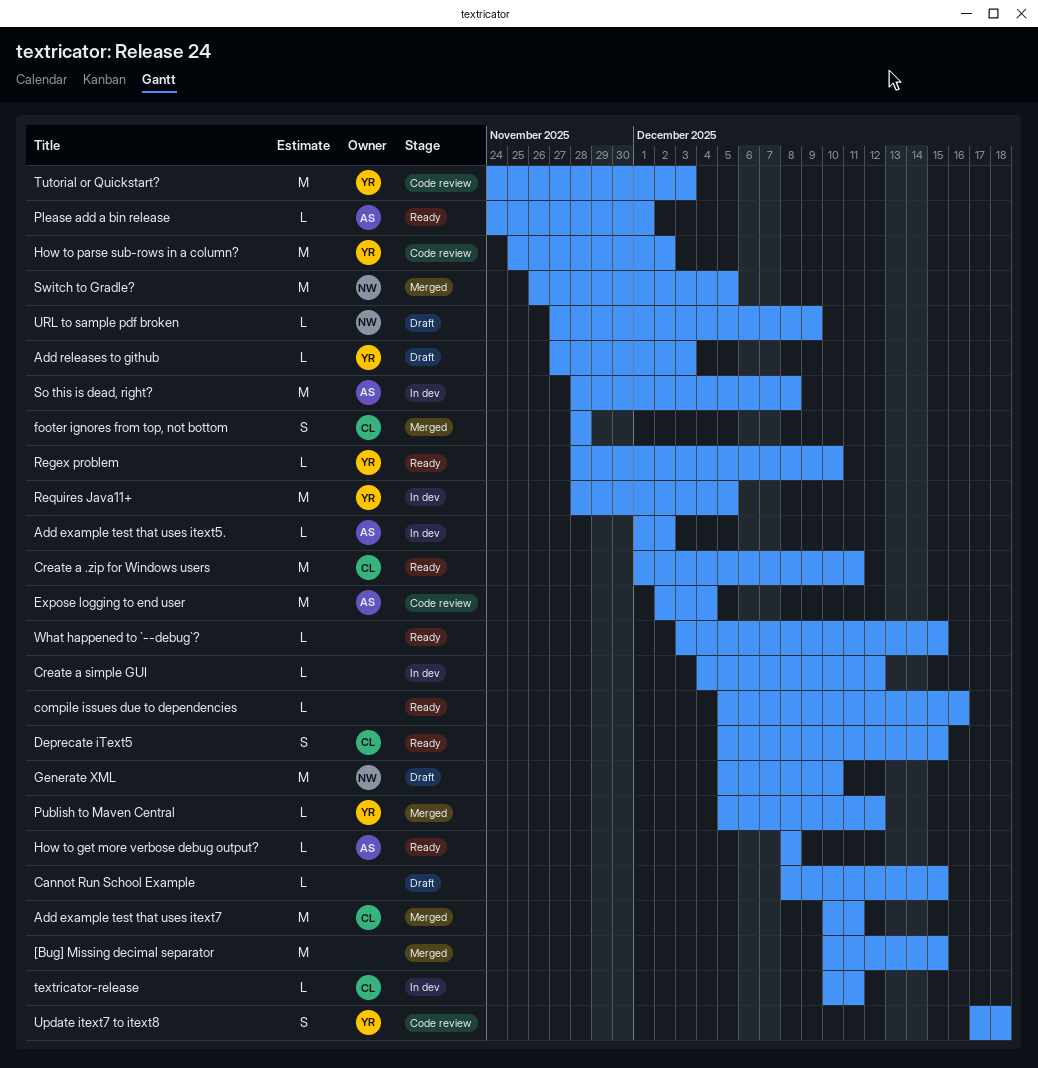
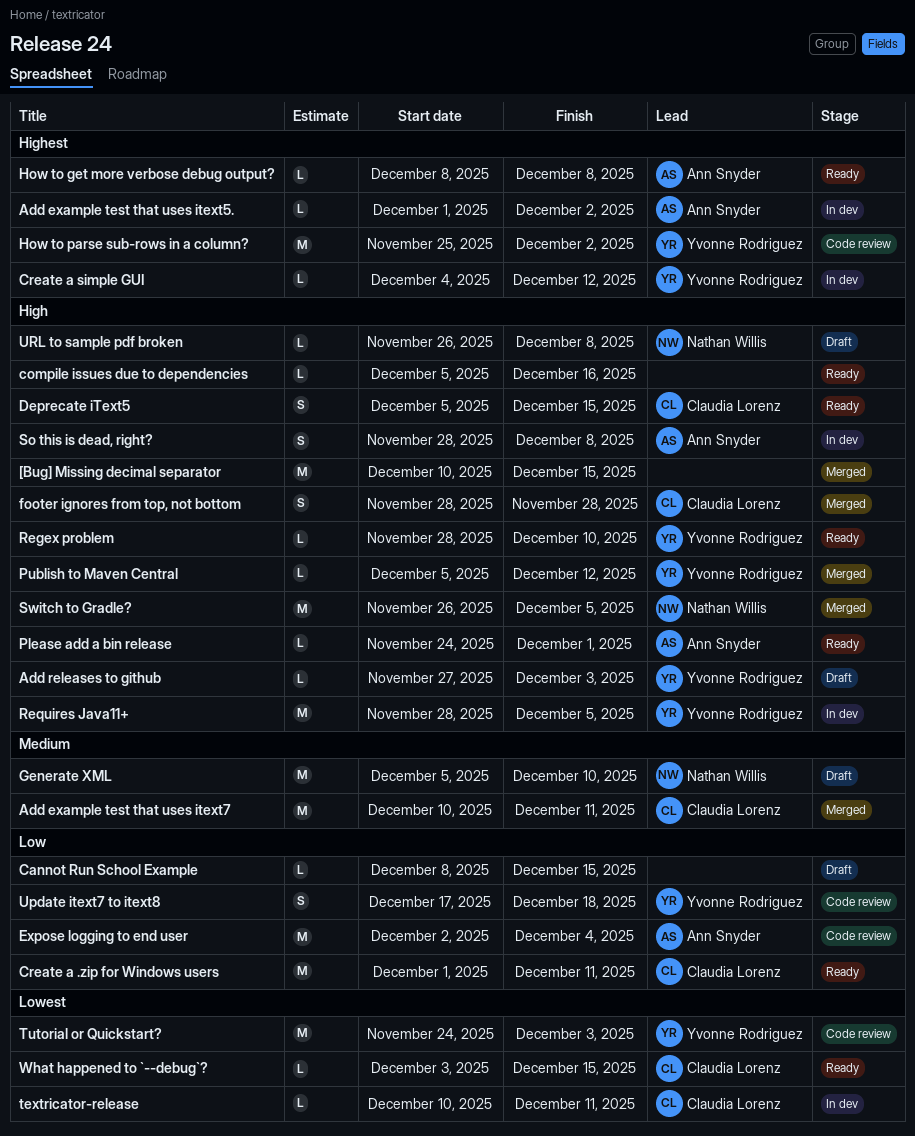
Create a simple GUI, owner: none -> Yvonne Rodriguez
So this is dead, right?, estimate: M -> S
URL to sample pdf broken, start: Nov 27 -> Nov 26
URL to sample pdf broken, due: Dec 9 -> Dec 8
What happened to `--debug`?, owner: none -> Claudia Lorenz

